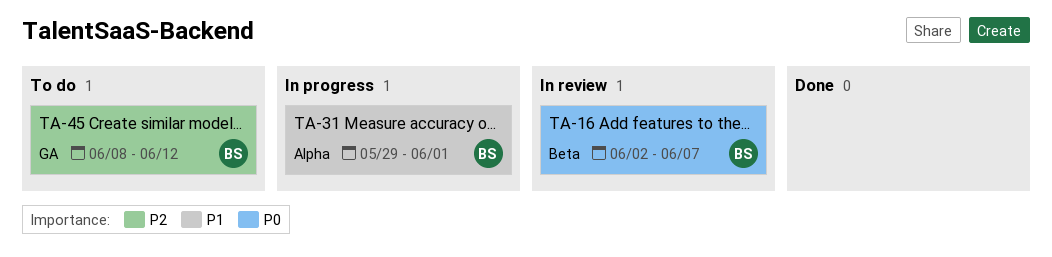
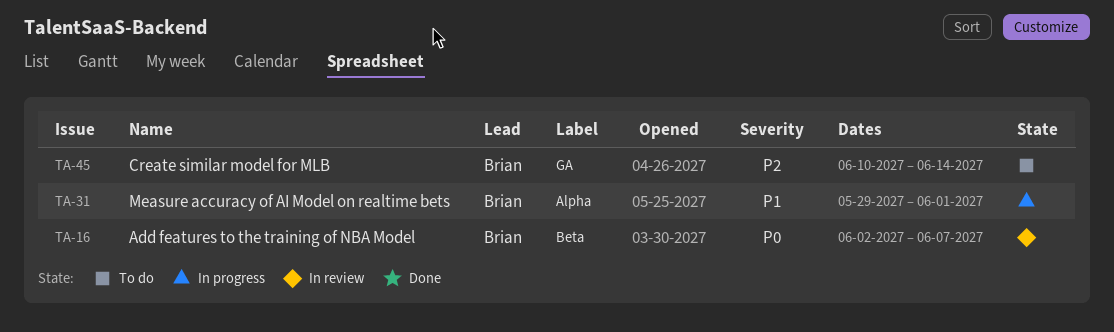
TA-45, start: Jun 8 -> Jun 10
TA-45, due: Jun 12 -> Jun 14

